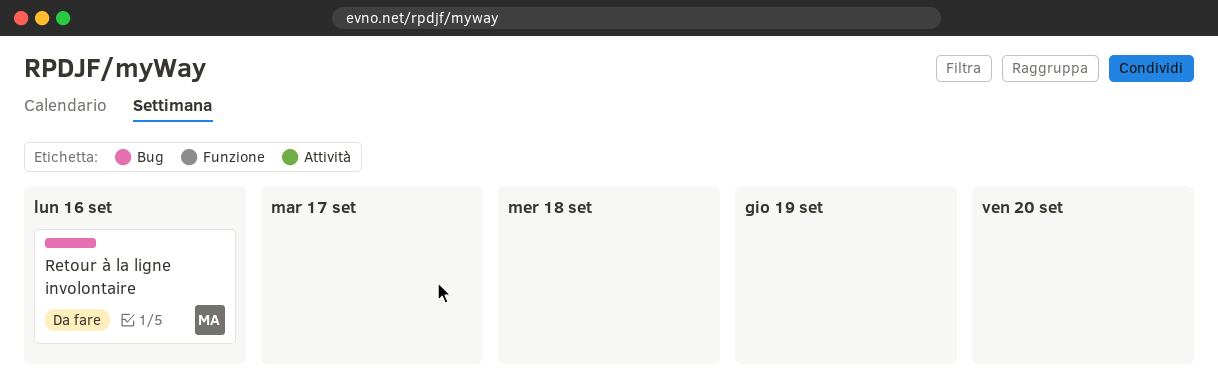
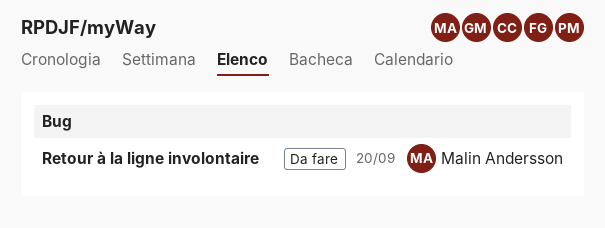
Retour à la ligne involontaire, due: Sep 16 -> Sep 20

